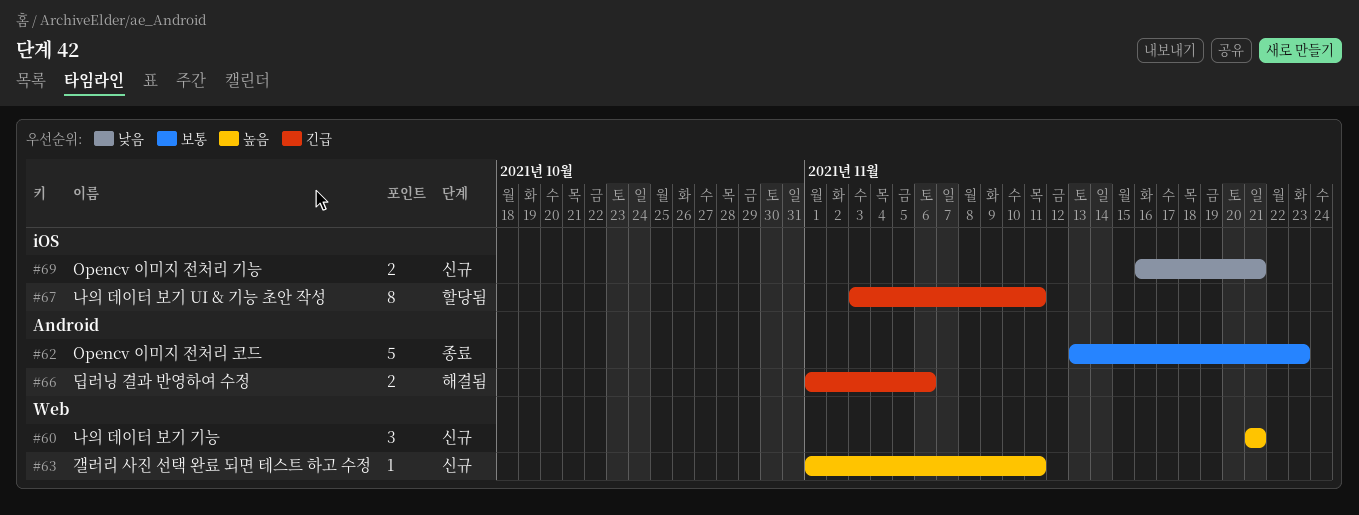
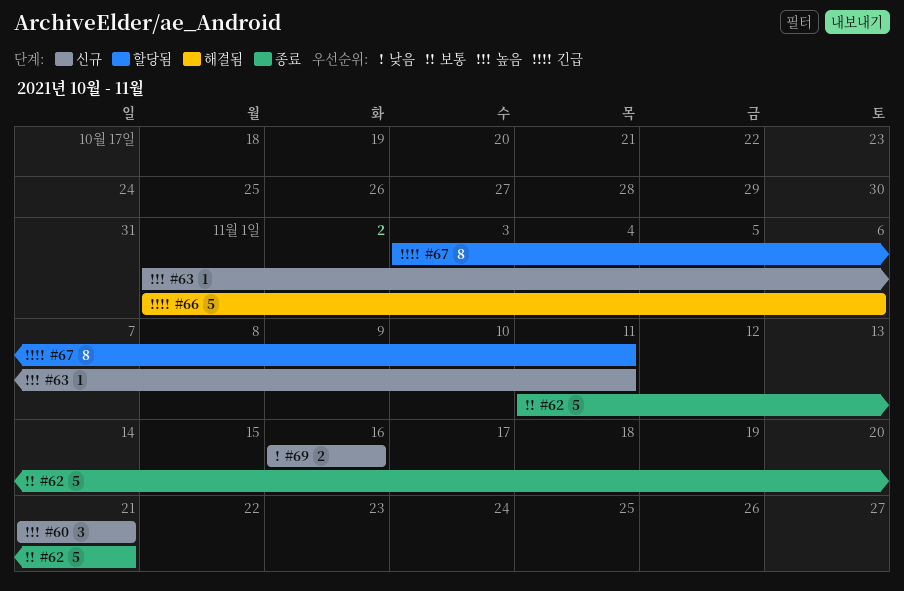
#62, start: Nov 13 -> Nov 11
#62, due: Nov 23 -> Nov 21
#66, estimate: 2 -> 5
#69, due: Nov 21 -> Nov 16

